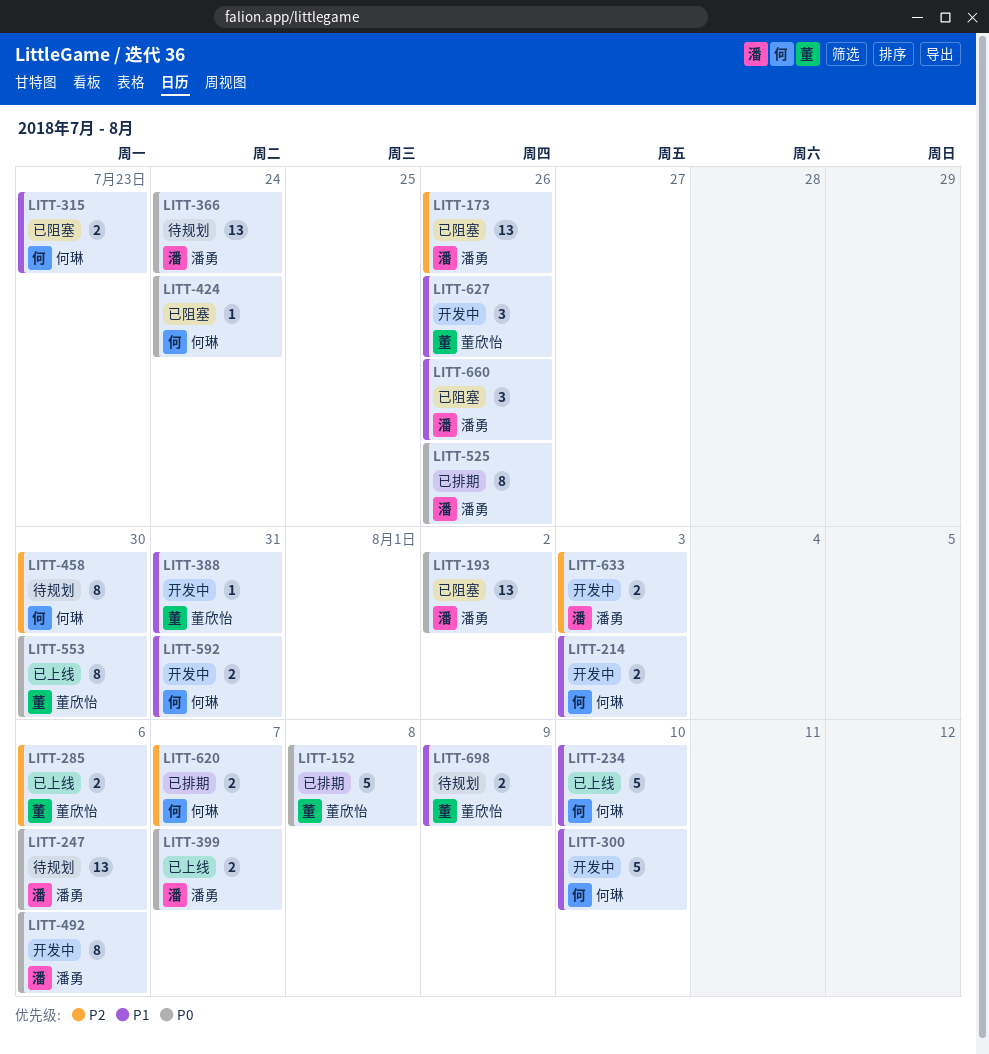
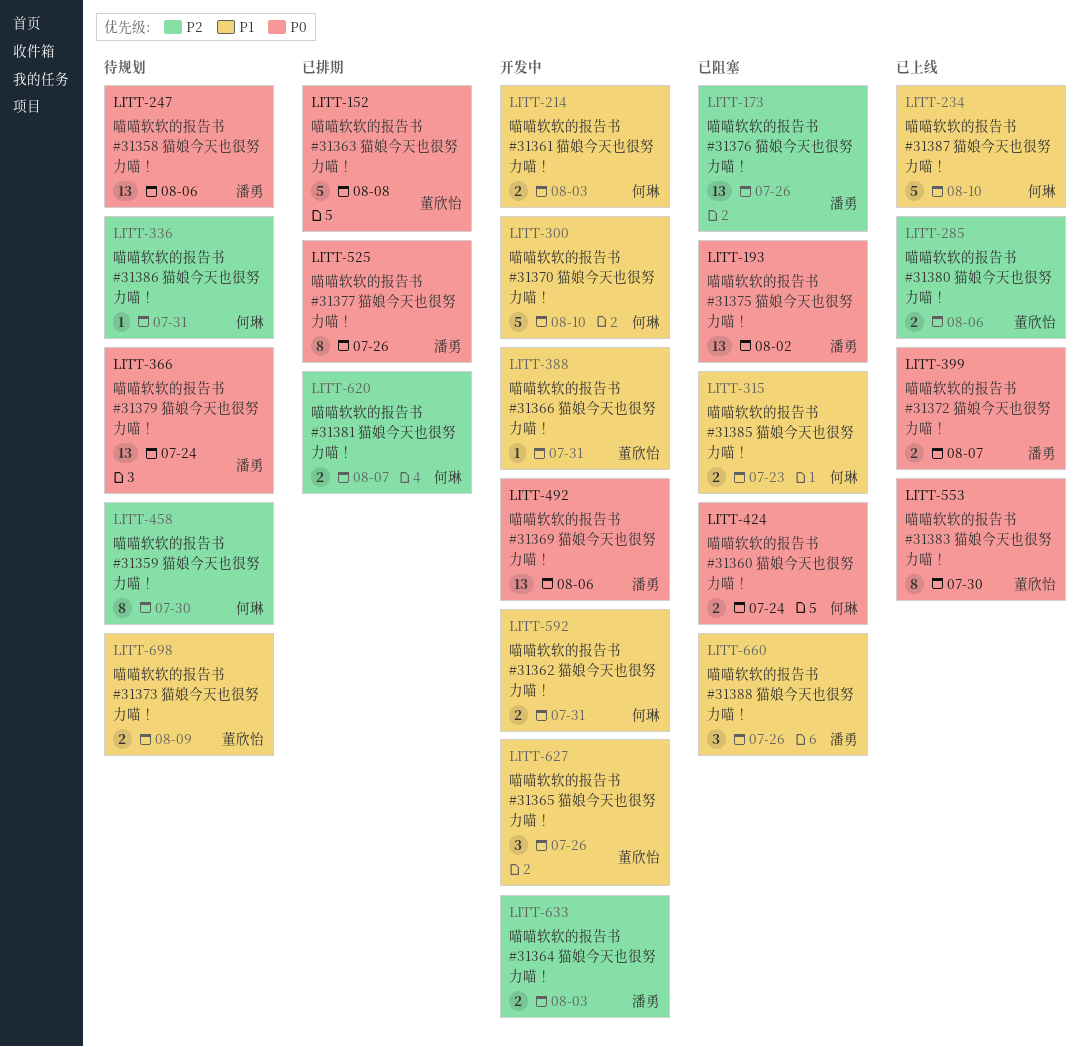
LITT-336: none -> present
LITT-424, estimate: 1 -> 2
LITT-492, estimate: 8 -> 13

